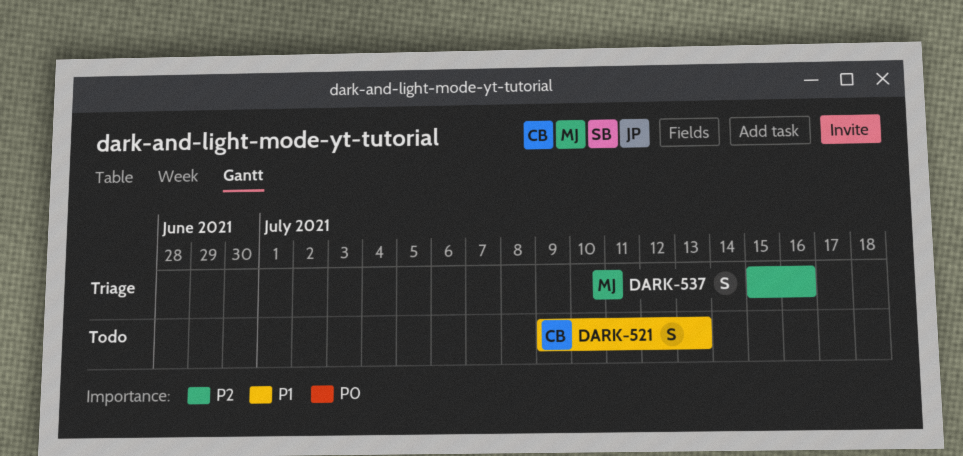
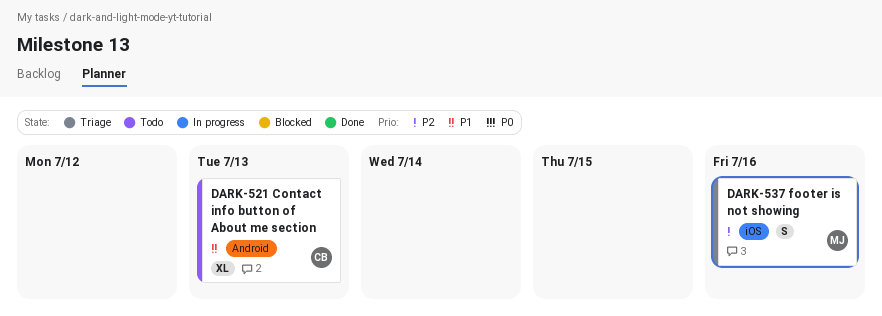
DARK-521, estimate: S -> XL

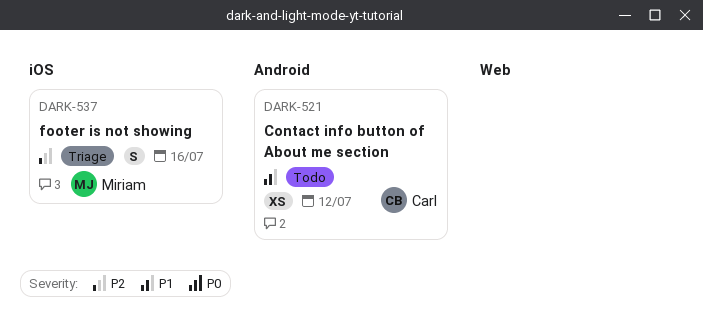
DARK-521, estimate: XL -> XS
DARK-521, due: Jul 13 -> Jul 12

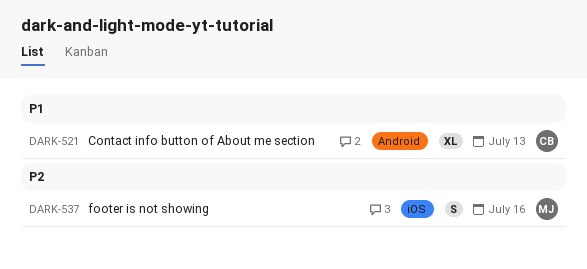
DARK-521, estimate: XS -> XL
DARK-521, due: Jul 12 -> Jul 13

